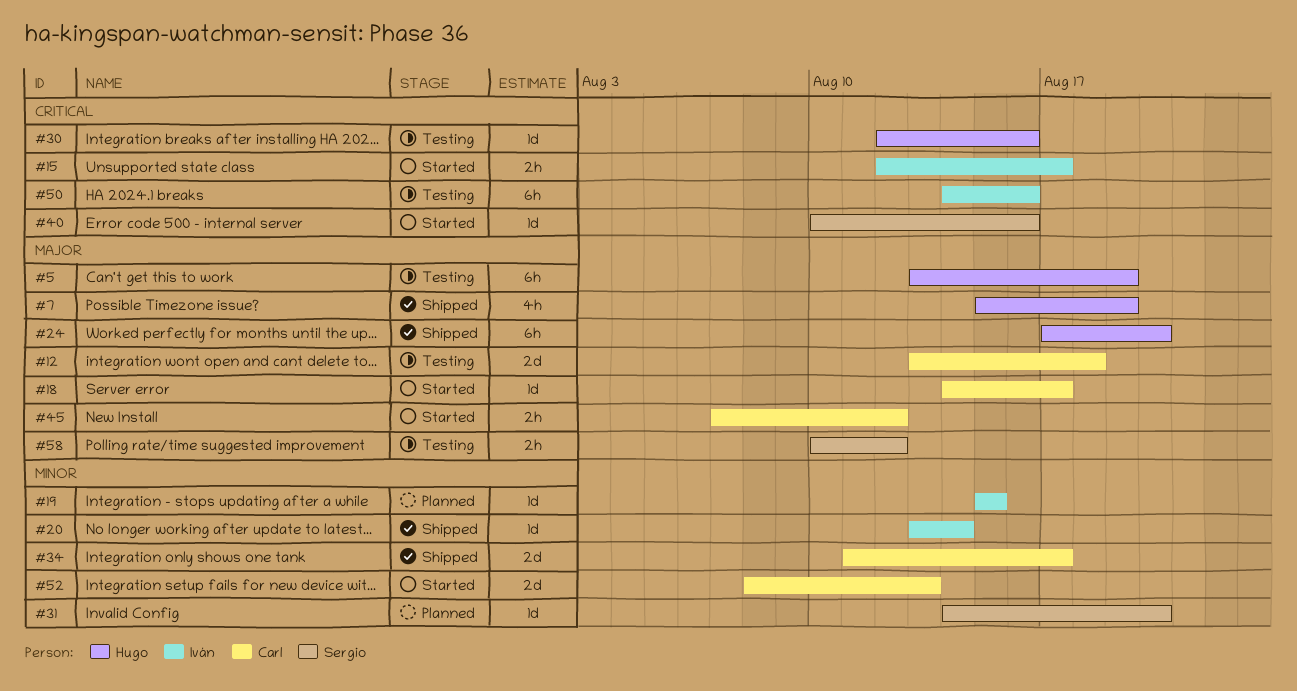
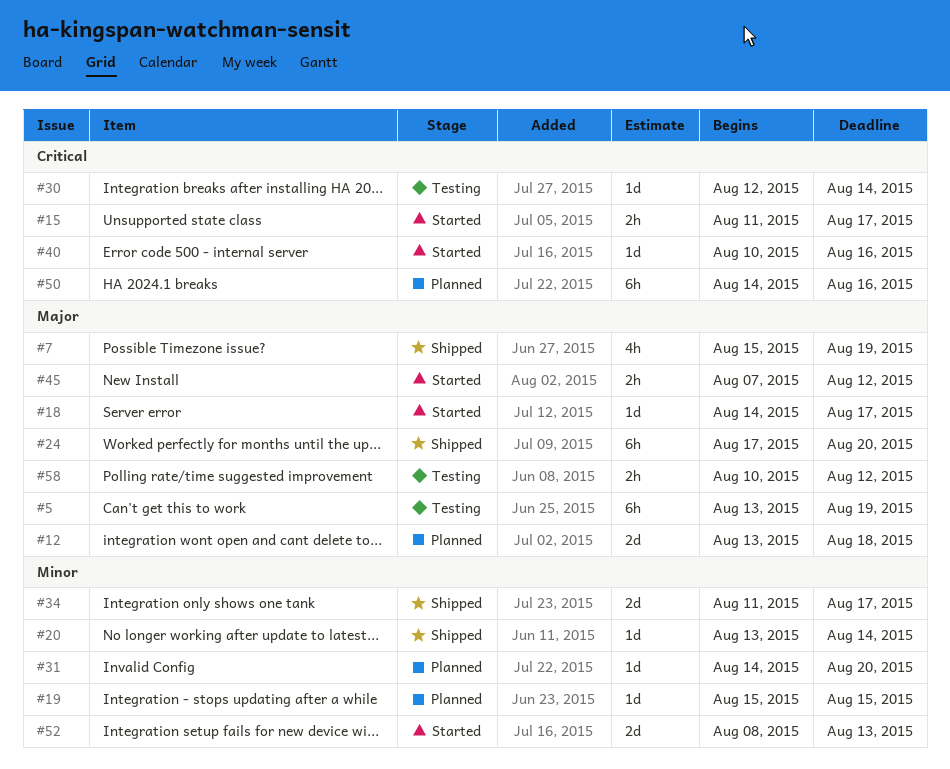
#12, status: Testing -> Planned
#15, start: Aug 12 -> Aug 11
#30, due: Aug 16 -> Aug 14
#50, status: Testing -> Planned

